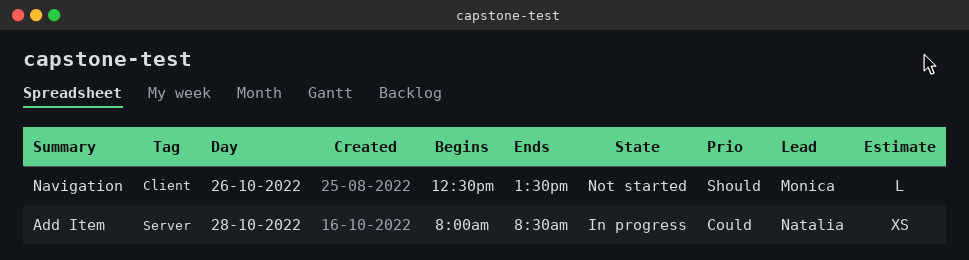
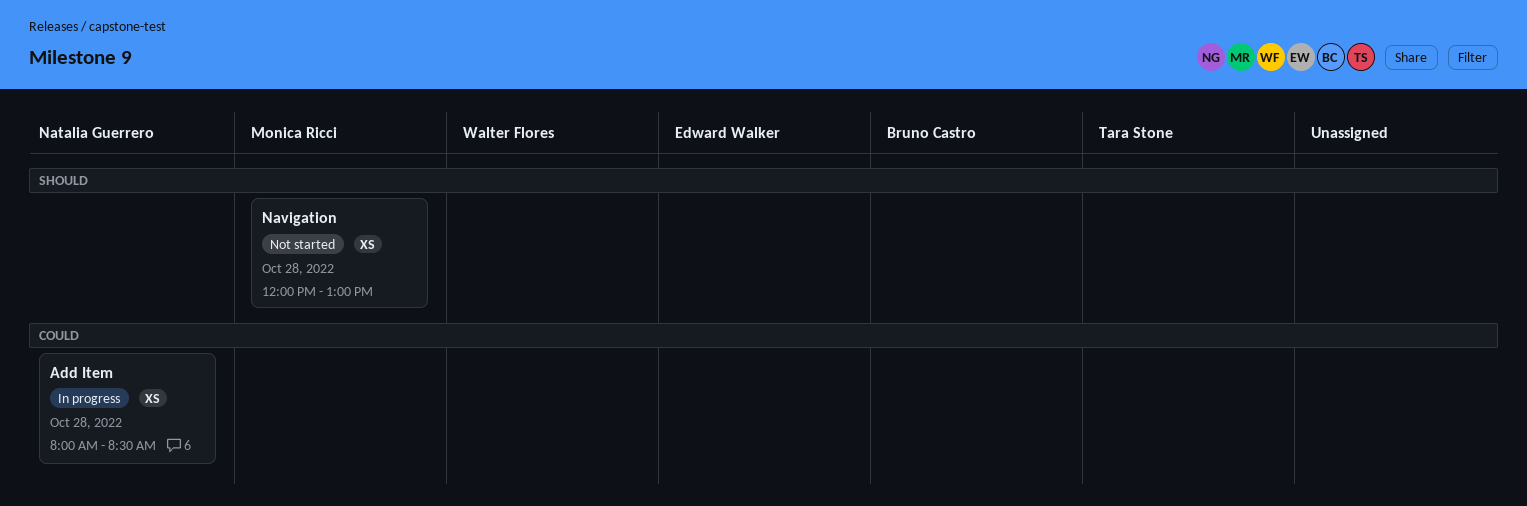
Navigation, estimate: L -> XS
Navigation, day: Oct 26 -> Oct 28
Navigation, begins: 12:30 -> 12:00
Navigation, ends: 13:30 -> 13:00

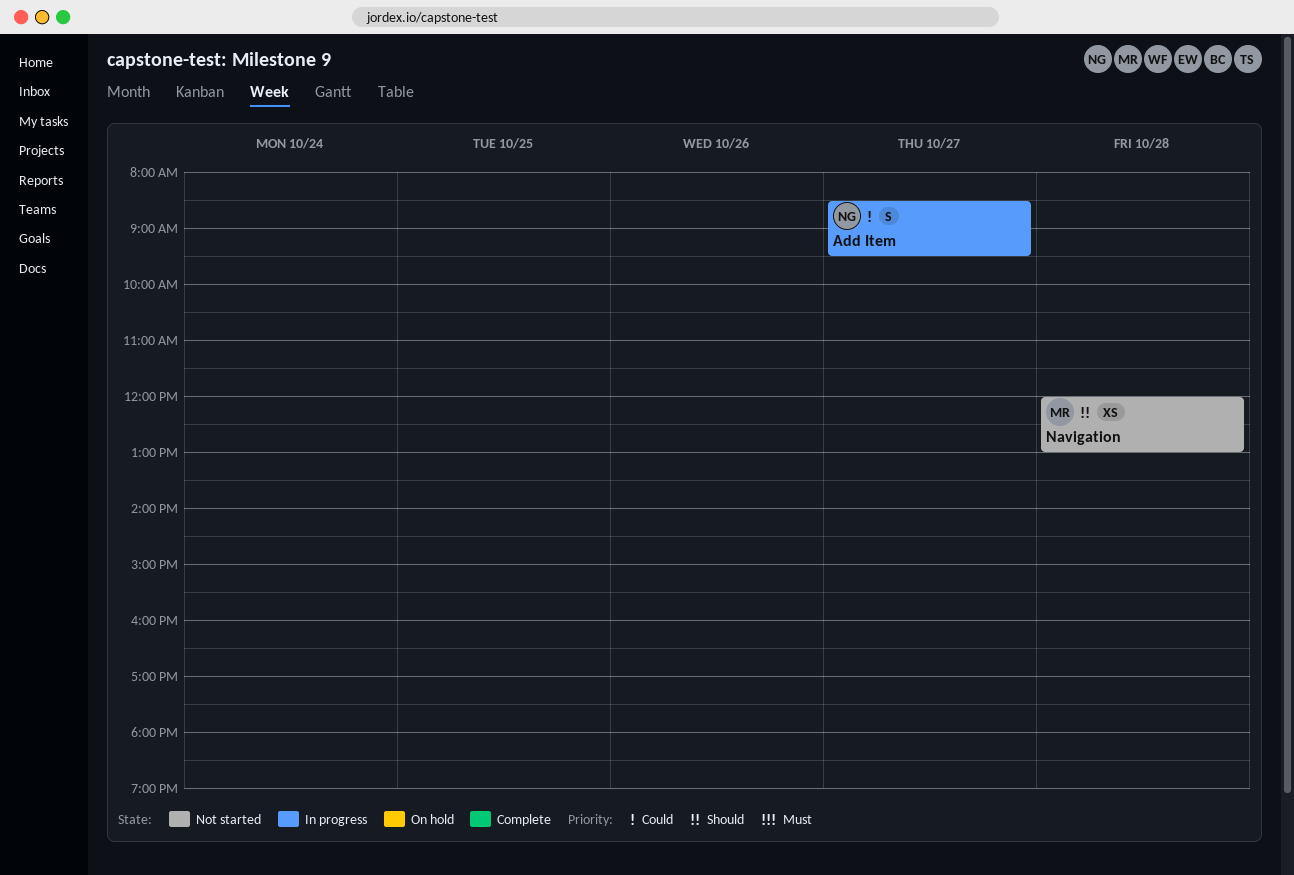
Add Item, estimate: XS -> S
Add Item, day: Oct 28 -> Oct 27
Add Item, begins: 08:00 -> 08:30
Add Item, ends: 08:30 -> 09:30

